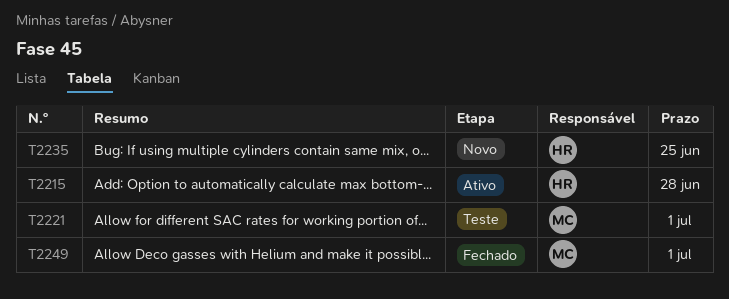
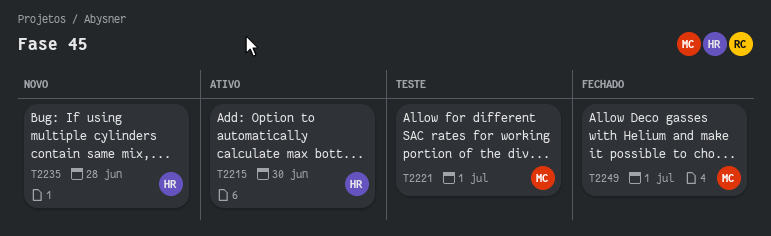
T2215, due: Jun 28 -> Jun 30
T2235, due: Jun 25 -> Jun 28

